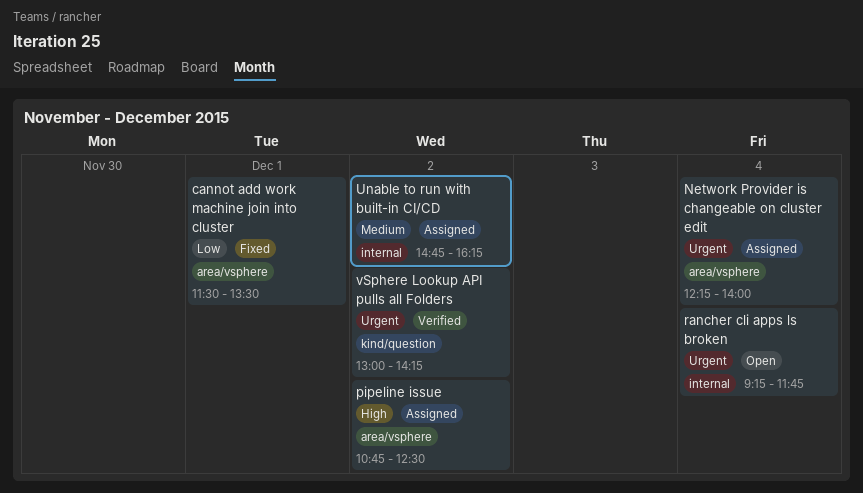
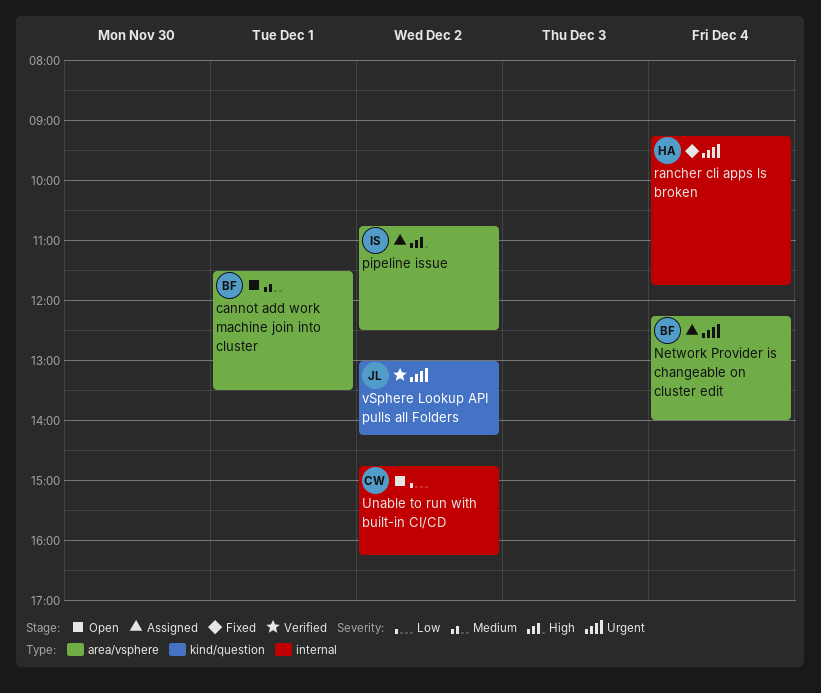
cannot add work machine join into cluster, status: Fixed -> Open
cannot add work machine join into cluster, priority: Low -> Medium
rancher cli apps ls broken, status: Open -> Fixed
Unable to run with built-in CI/CD, status: Assigned -> Open
Unable to run with built-in CI/CD, priority: Medium -> Low

